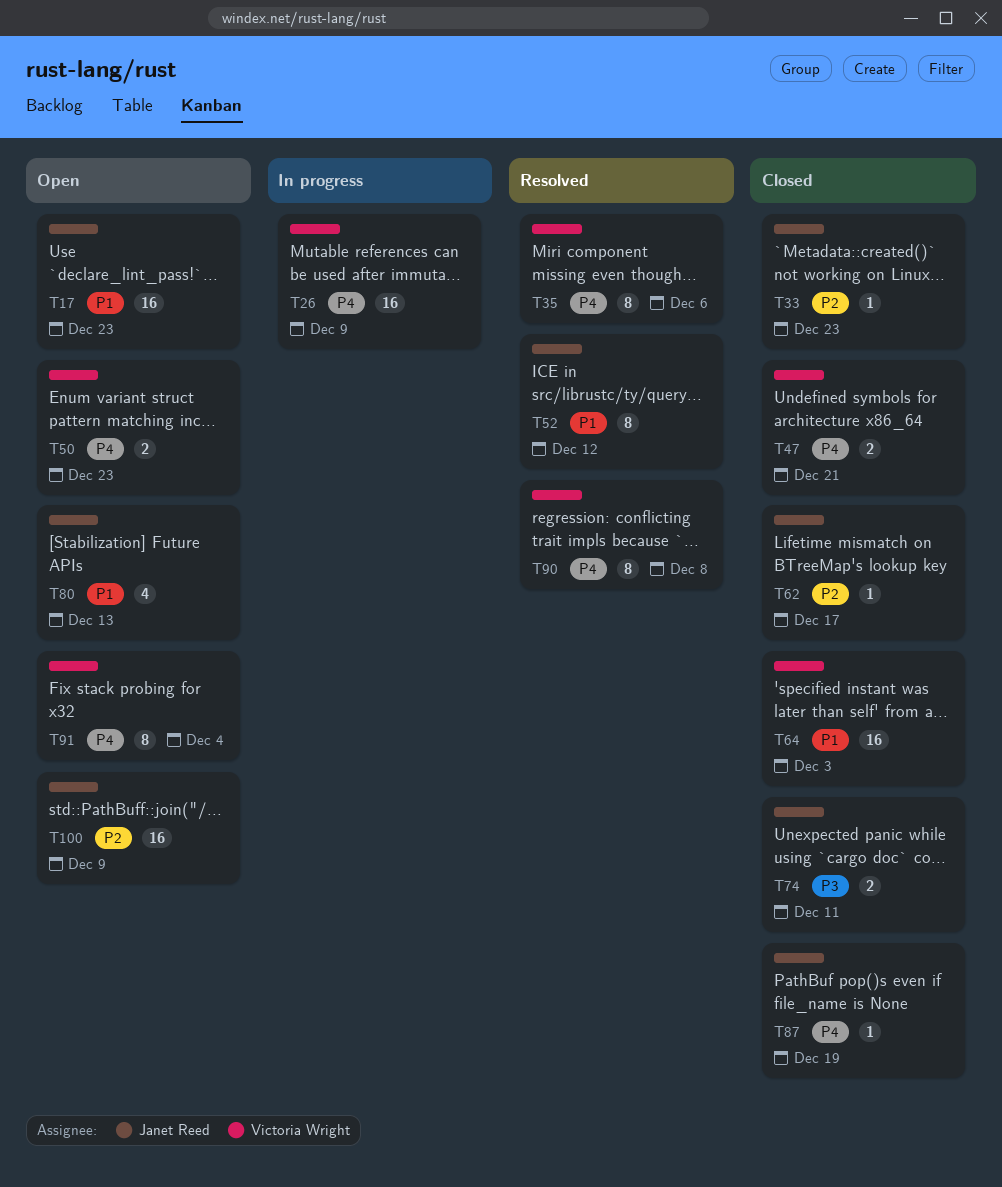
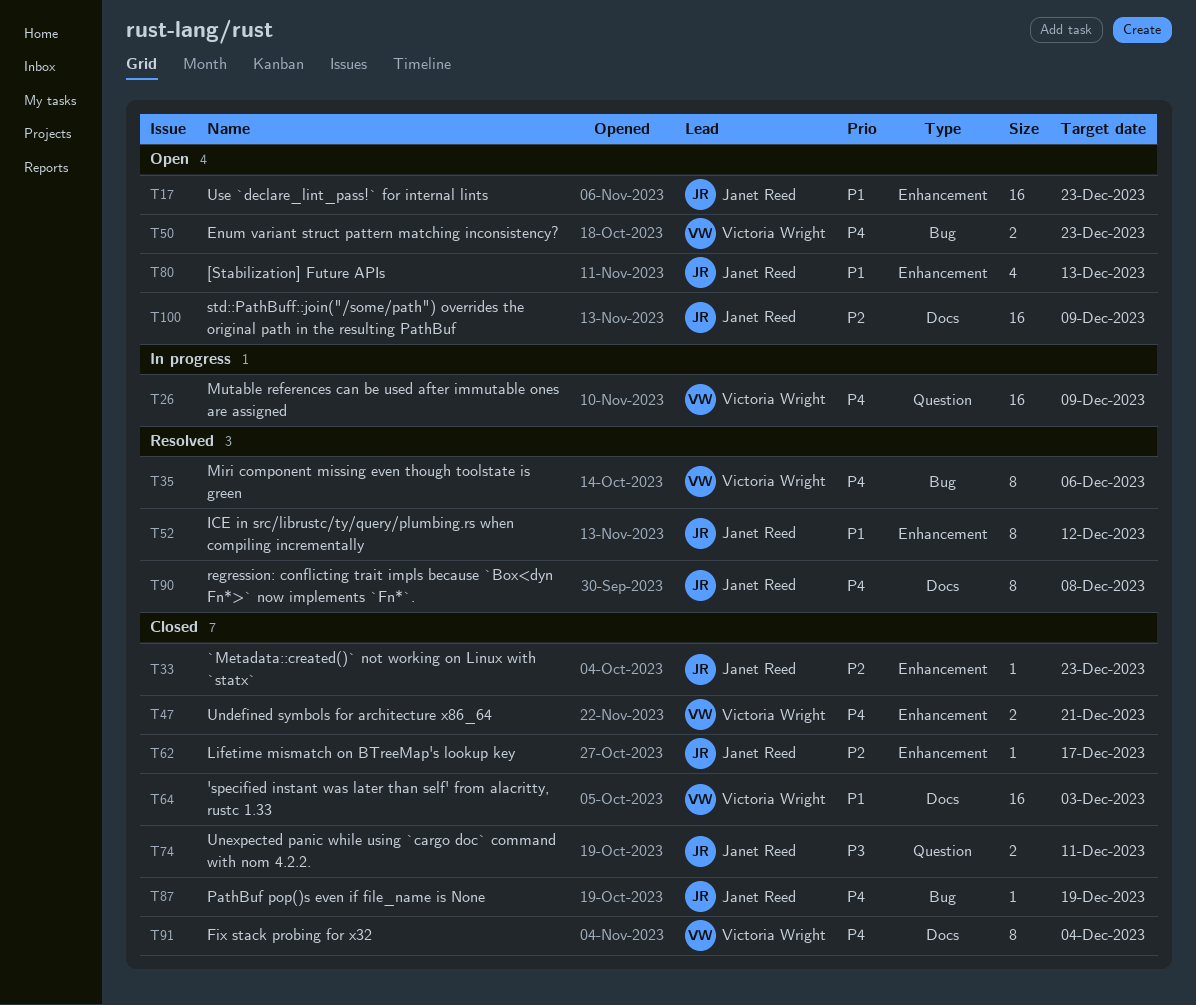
T90, owner: Victoria Wright -> Janet Reed
T91, status: Open -> Closed

